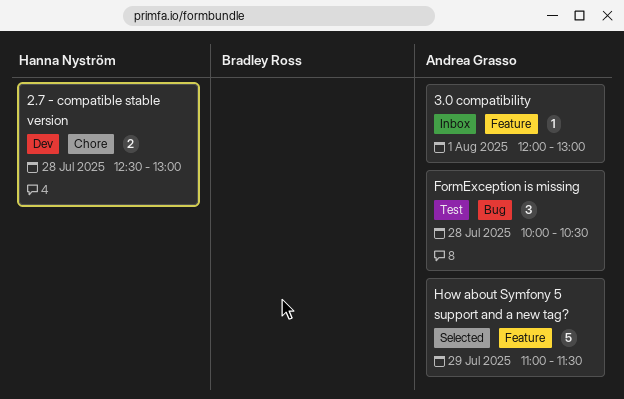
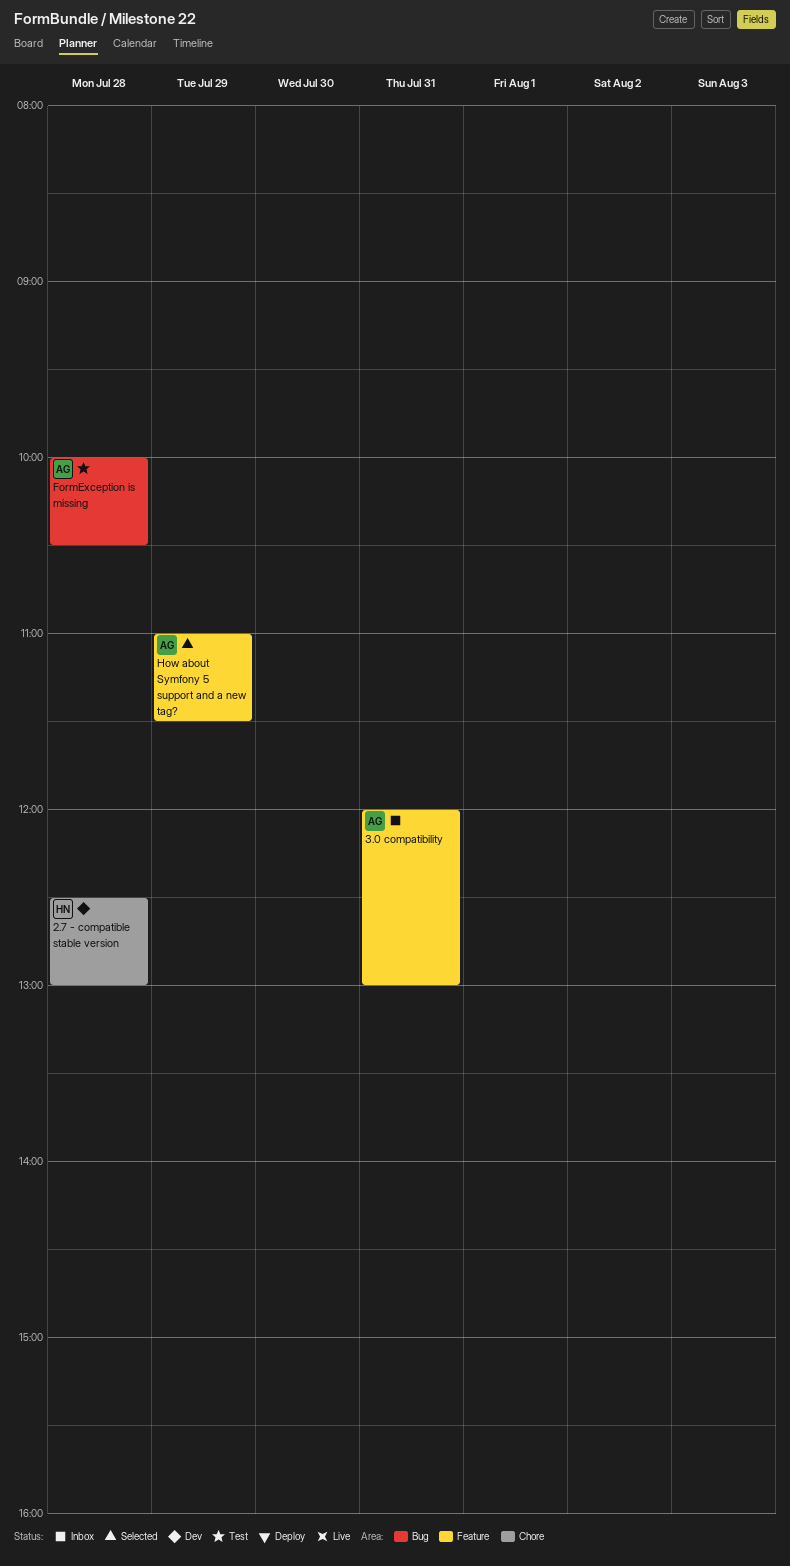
3.0 compatibility, day: Aug 1 -> Jul 31

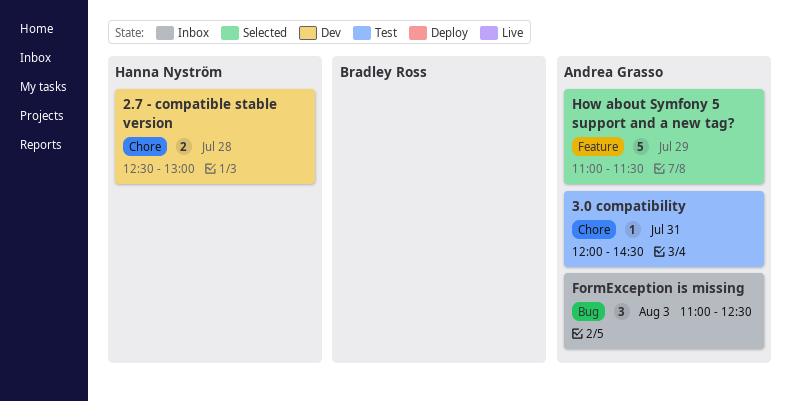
3.0 compatibility, status: Inbox -> Test
3.0 compatibility, label: Feature -> Chore
3.0 compatibility, ends: 13:00 -> 14:30
FormException is missing, status: Test -> Inbox
FormException is missing, day: Jul 28 -> Aug 3
FormException is missing, begins: 10:00 -> 11:00
FormException is missing, ends: 10:30 -> 12:30

